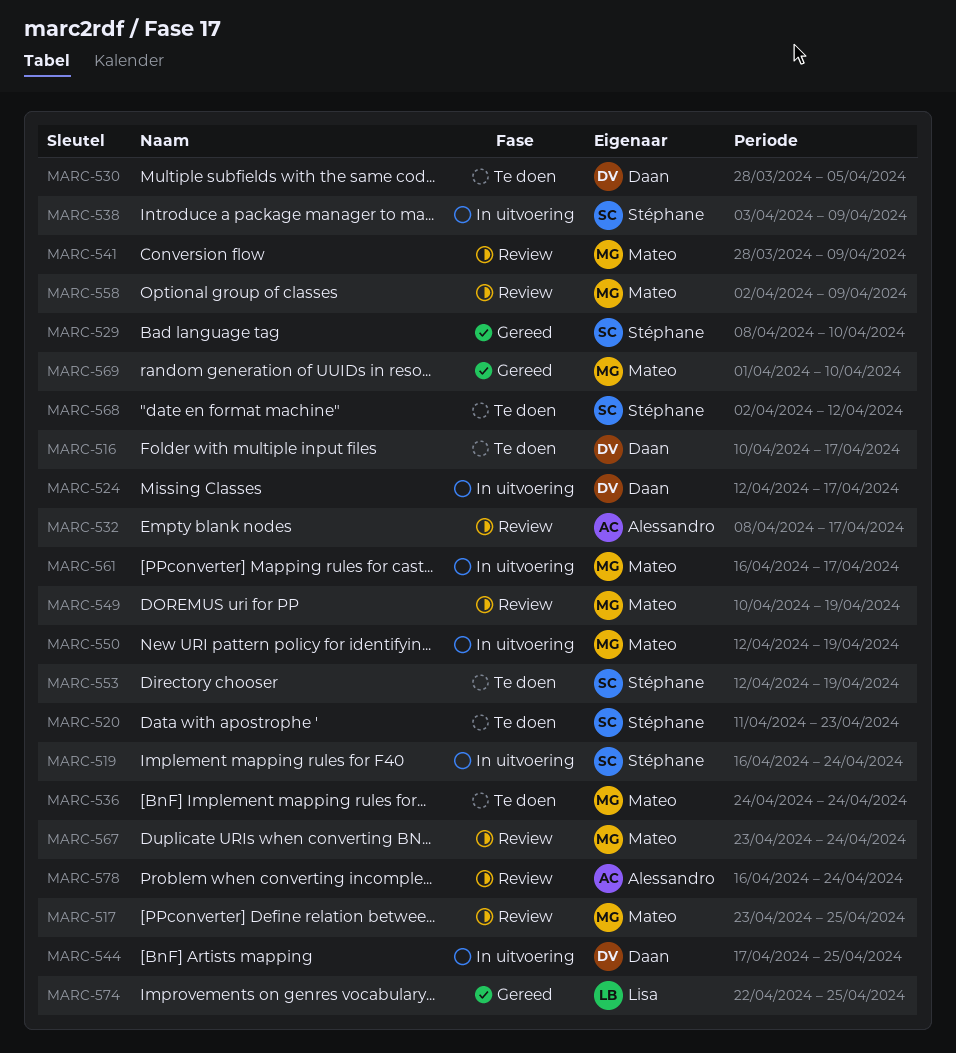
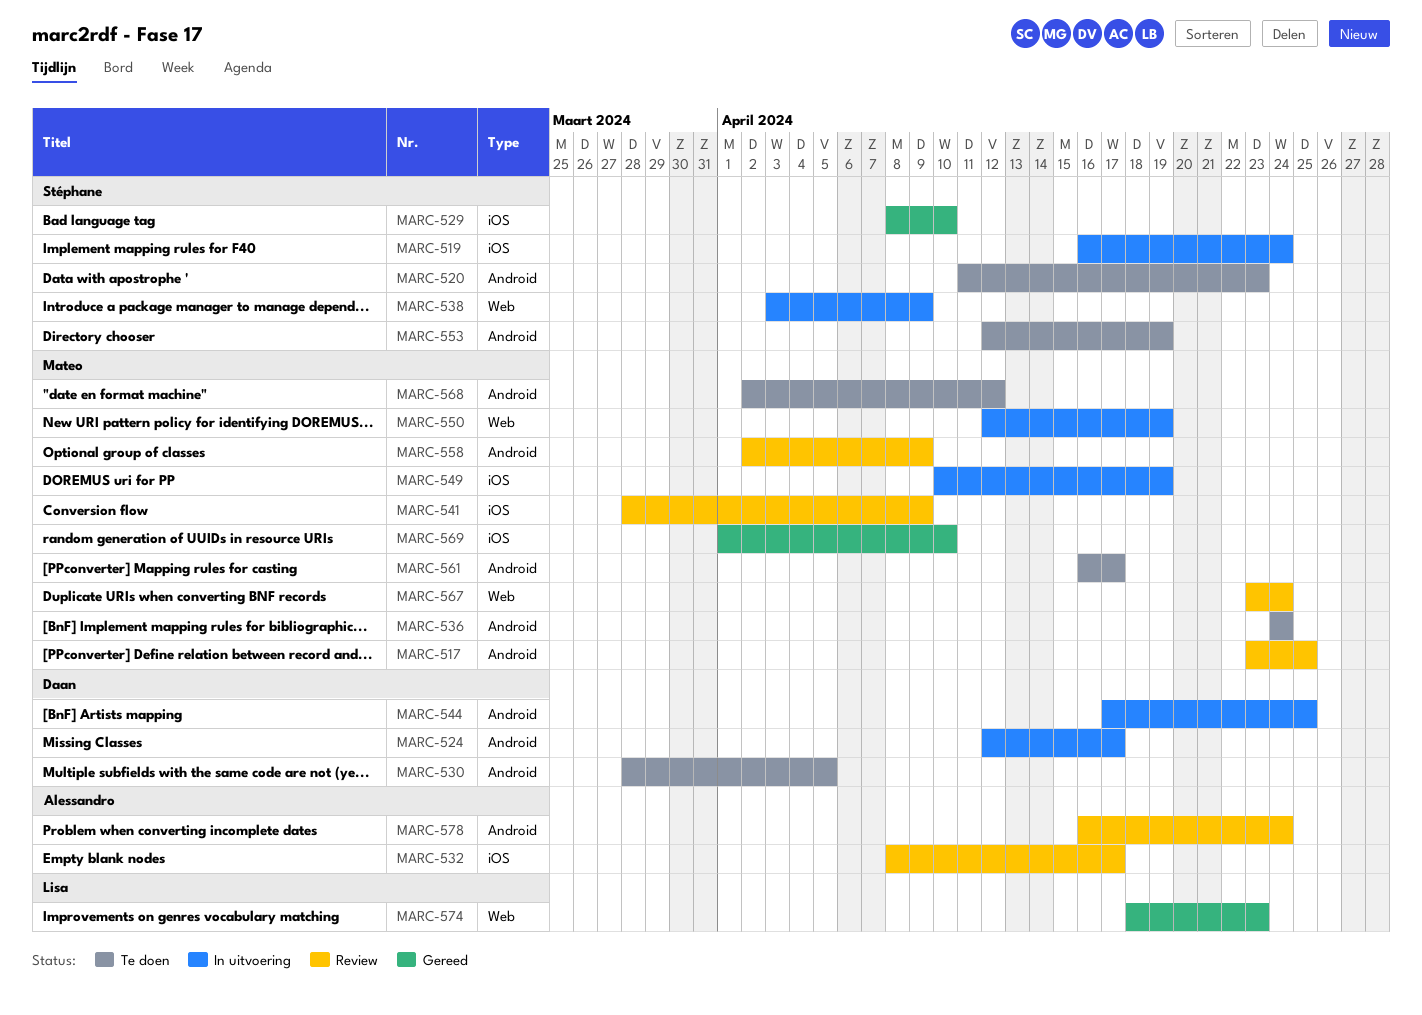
MARC-516: present -> none
MARC-549, status: Review -> In uitvoering
MARC-561, status: In uitvoering -> Te doen
MARC-568, owner: Stéphane -> Mateo
MARC-574, start: Apr 22 -> Apr 18
MARC-574, due: Apr 25 -> Apr 23

